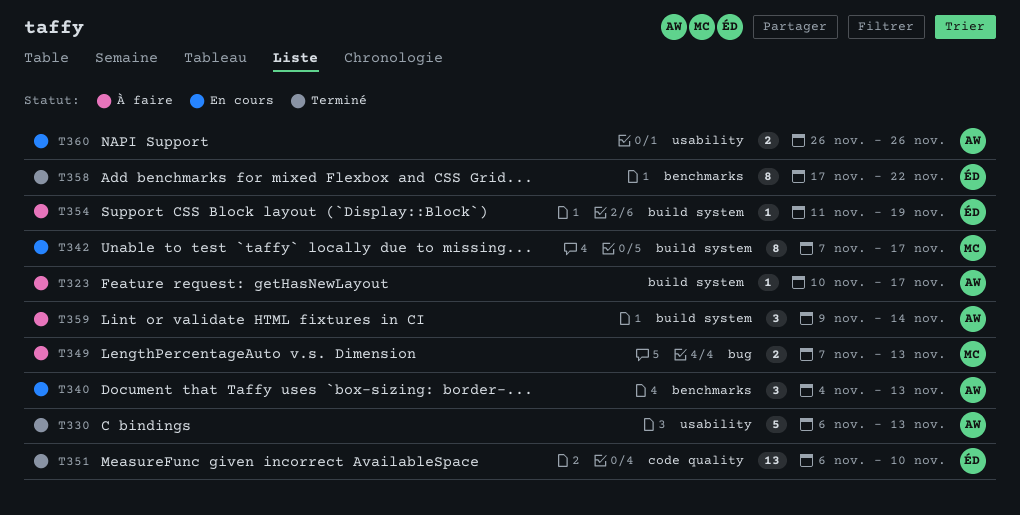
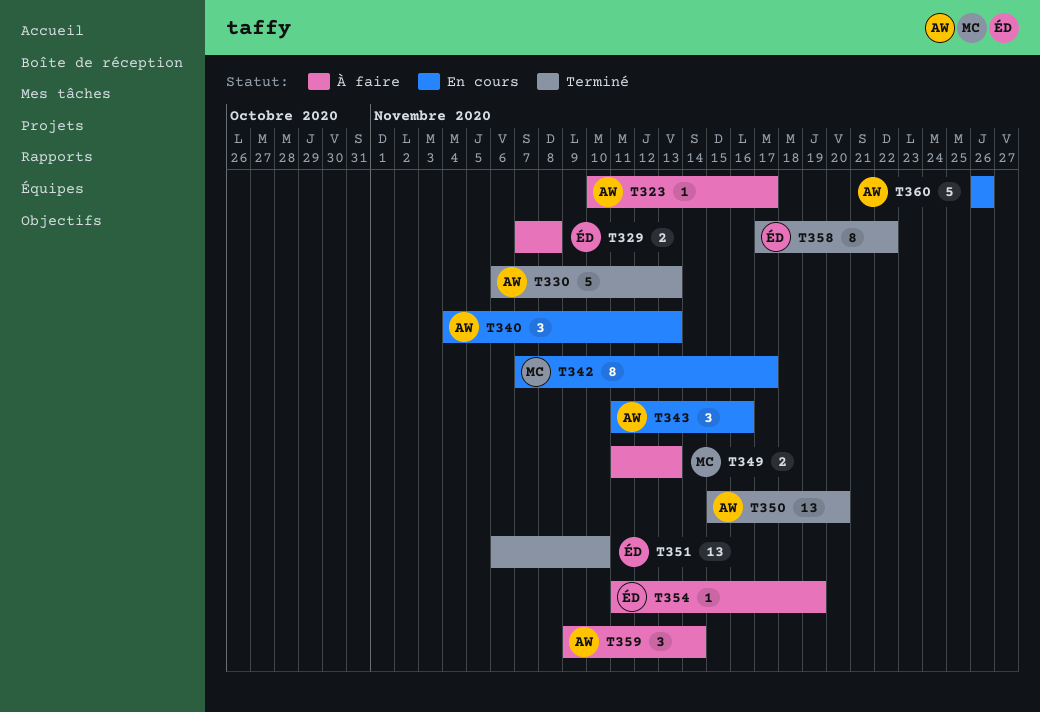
T329: none -> present
T343: none -> present
T349, start: Nov 7 -> Nov 11
T350: none -> present
T360, estimate: 2 -> 5

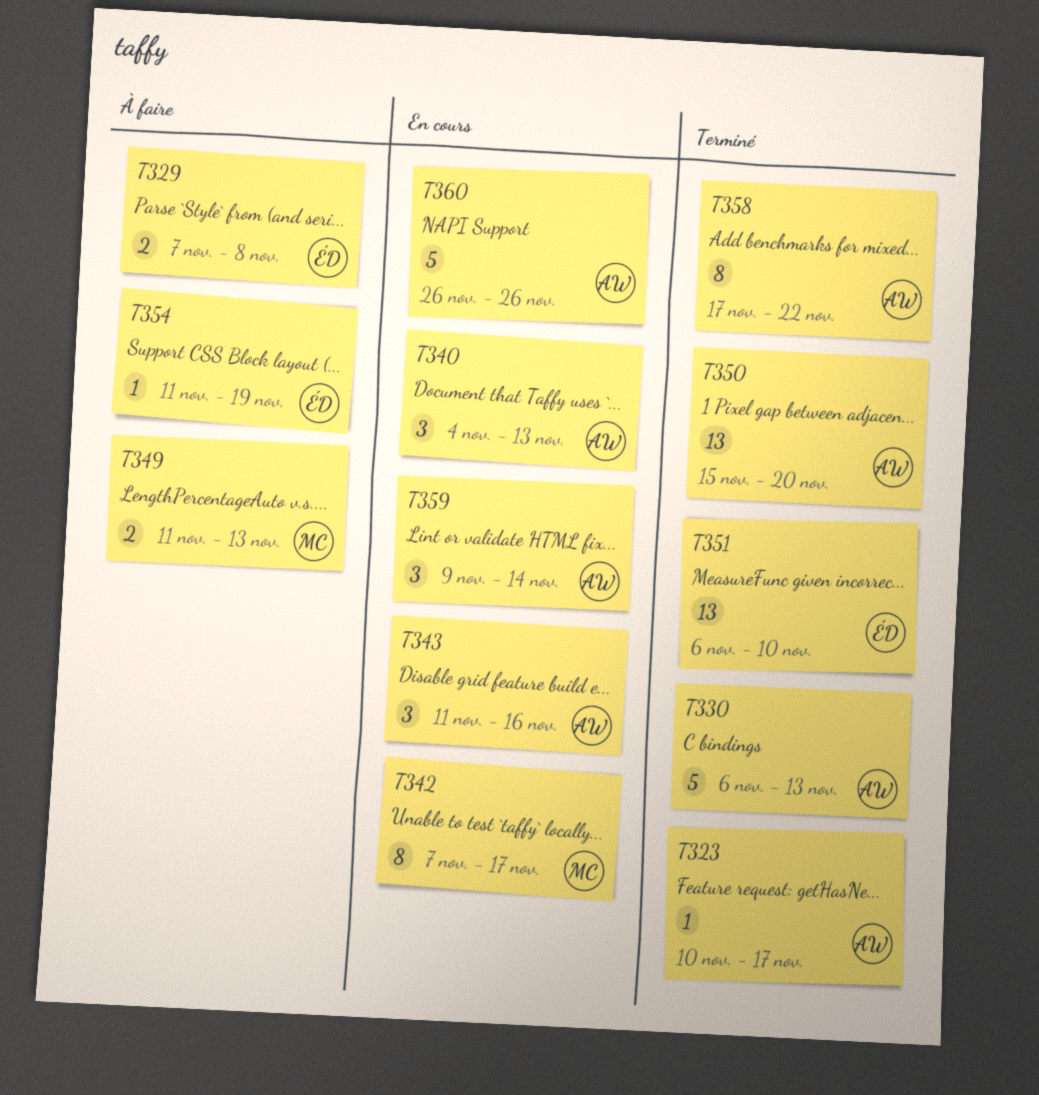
T323, status: À faire -> Terminé
T358, owner: ÉD -> AW
T359, status: À faire -> En cours

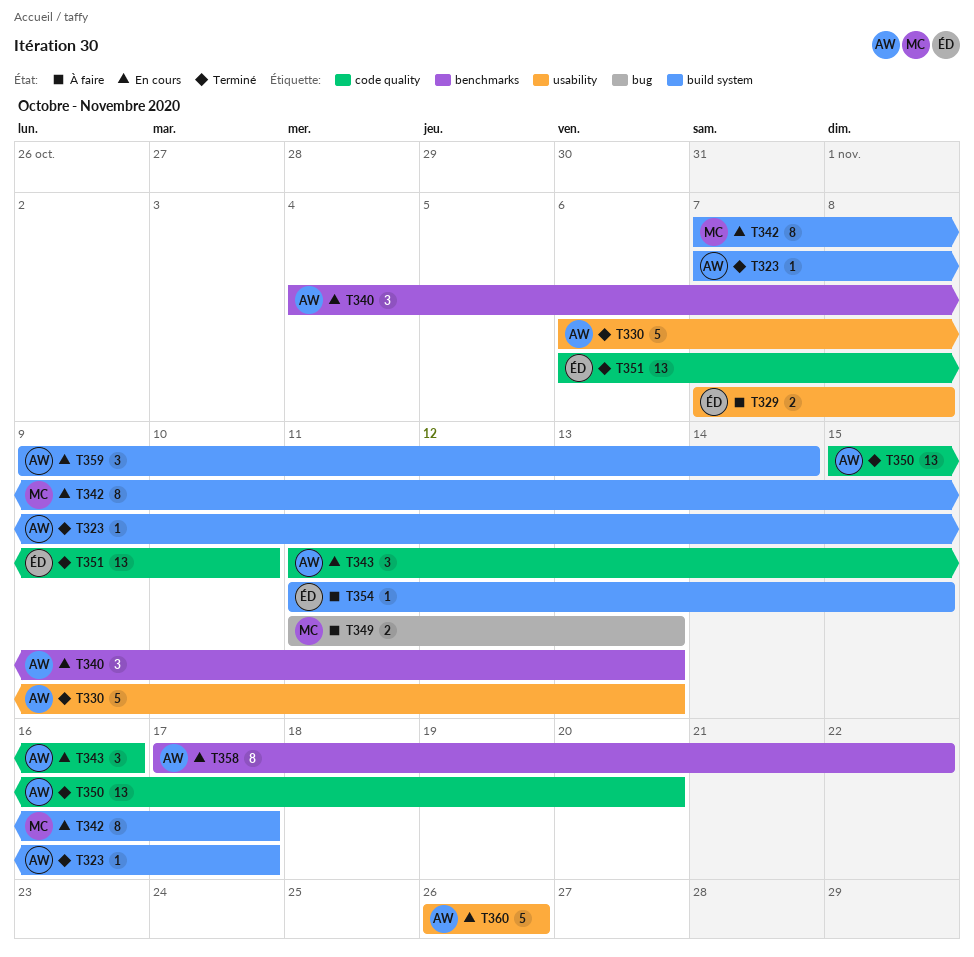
T323, start: Nov 10 -> Nov 7
T354, due: Nov 19 -> Nov 15
T358, status: Terminé -> En cours

